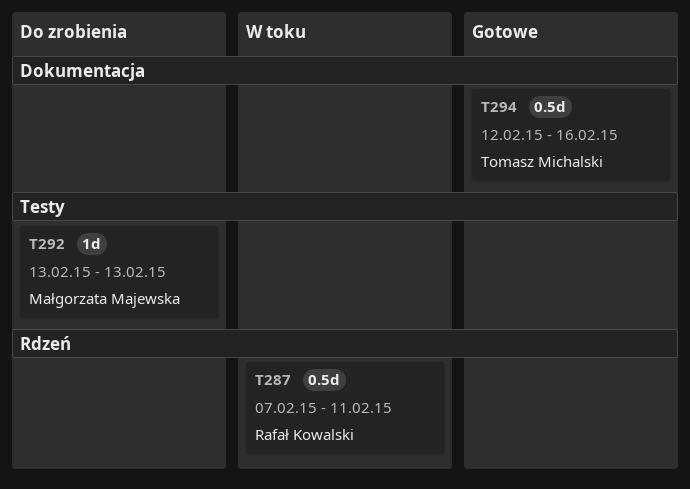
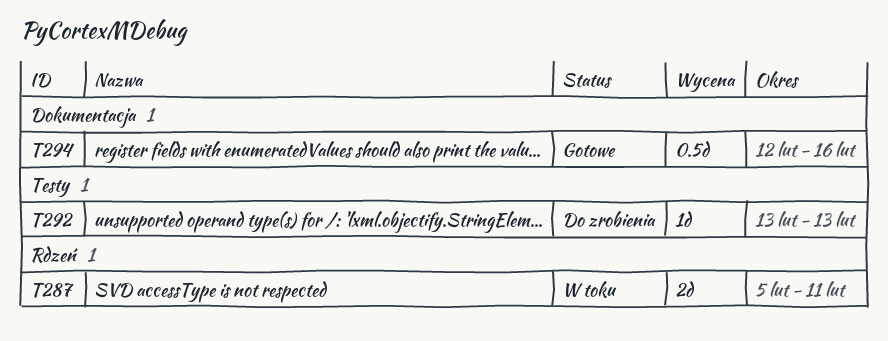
T287, estimate: 0.5d -> 2d
T287, start: Feb 7 -> Feb 5

